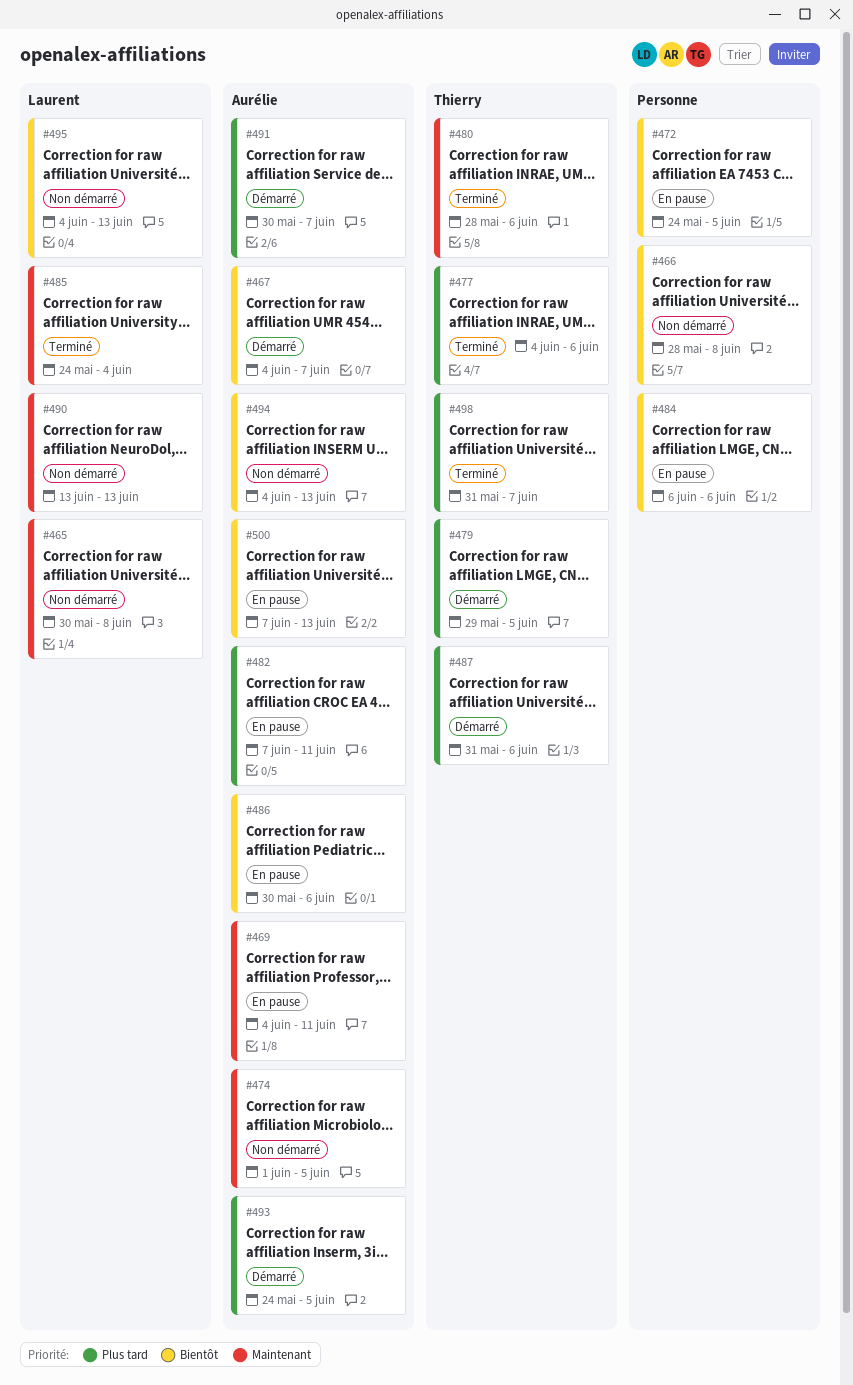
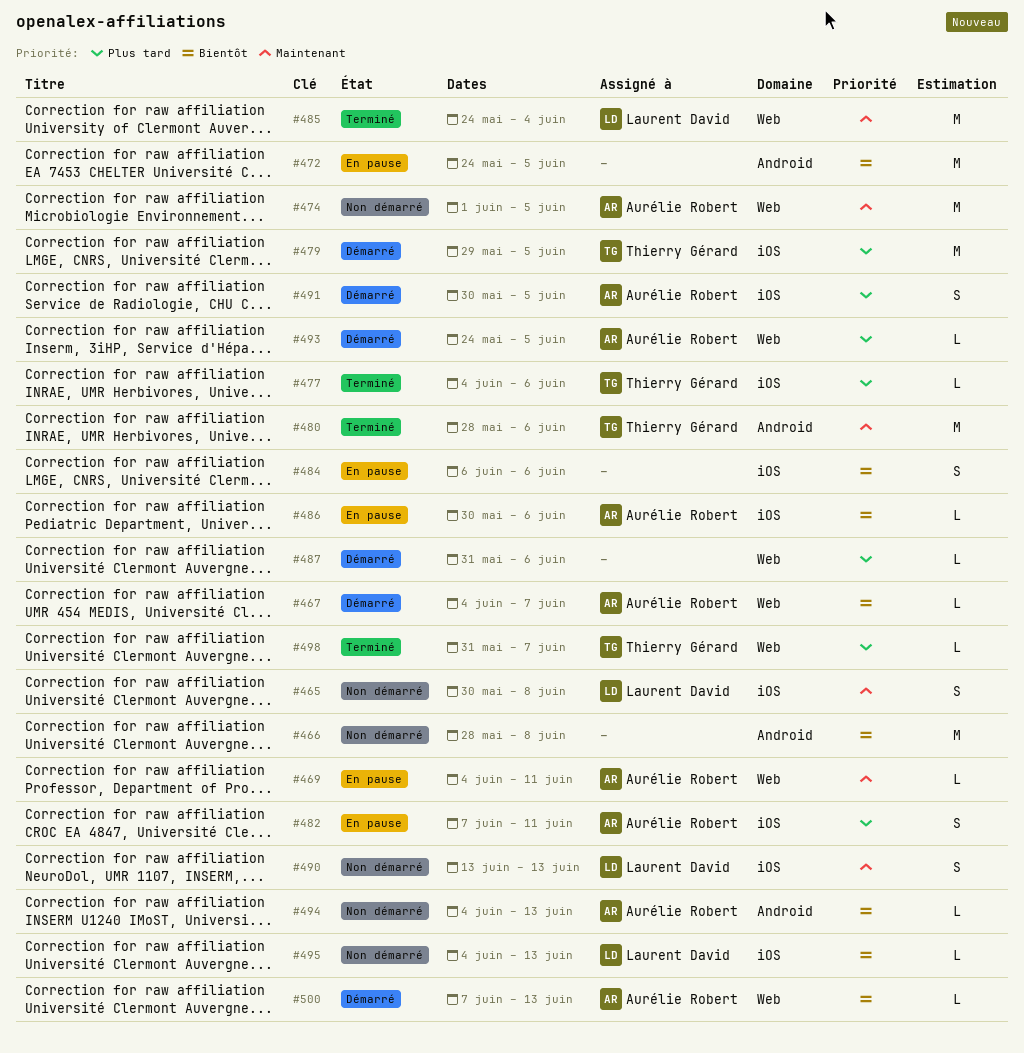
#487, owner: Thierry Gérard -> none
#491, due: Jun 7 -> Jun 5
#500, status: En pause -> Démarré

